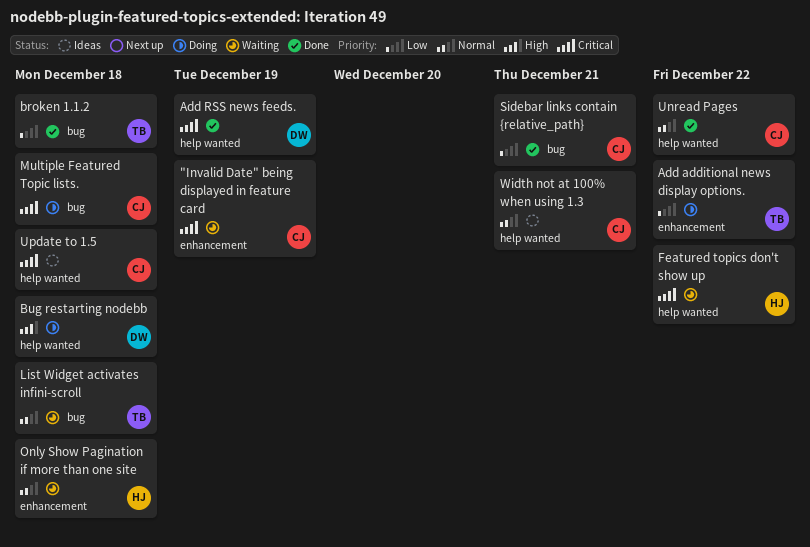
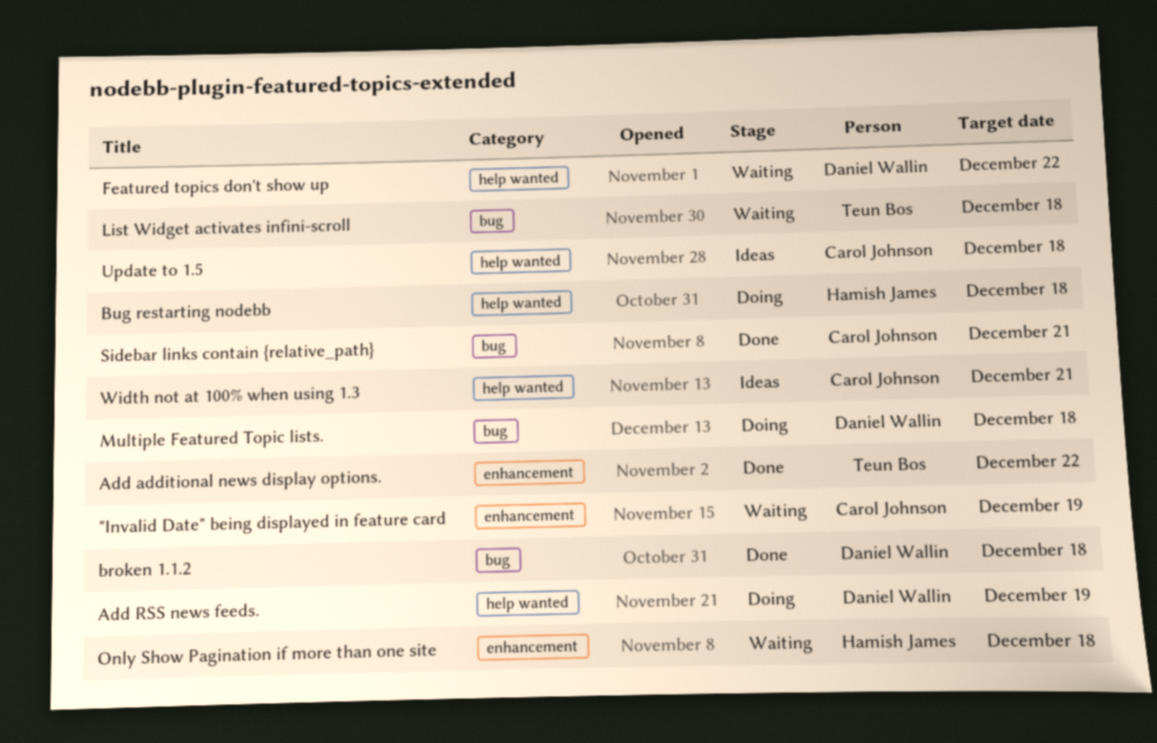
Add additional news display options., status: Doing -> Done
Add RSS news feeds., status: Done -> Doing
broken 1.1.2, owner: Teun Bos -> Daniel Wallin
Bug restarting nodebb, owner: Daniel Wallin -> Hamish James
Featured topics don't show up, owner: Hamish James -> Daniel Wallin
Multiple Featured Topic lists., owner: Carol Johnson -> Daniel Wallin
Unread Pages: present -> none

